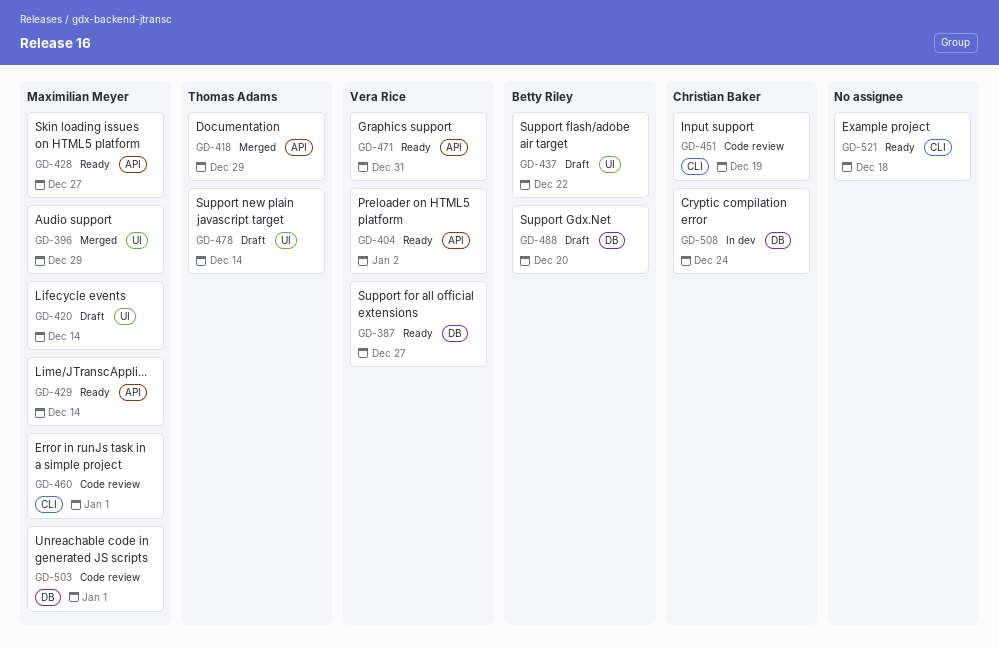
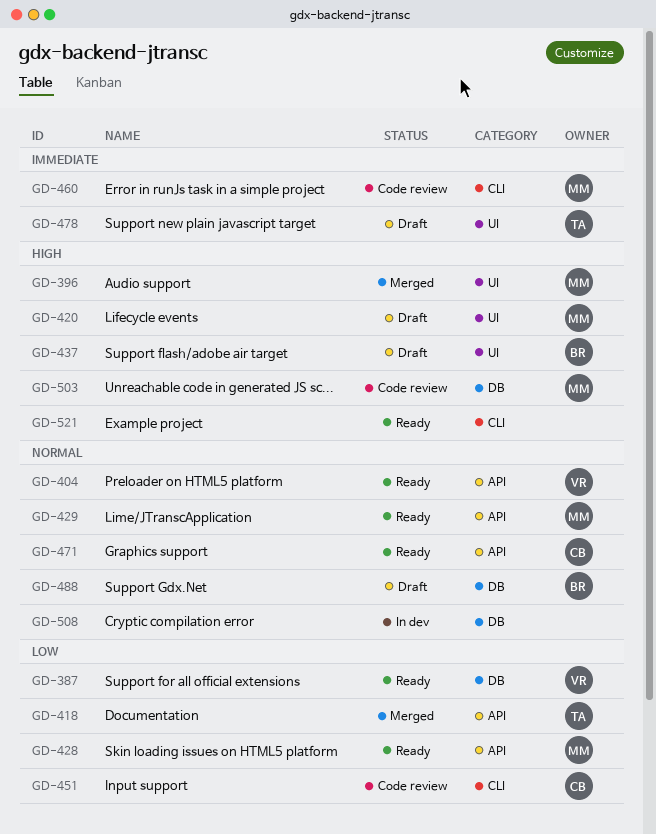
GD-471, owner: Vera Rice -> Christian Baker
GD-508, owner: Christian Baker -> none

